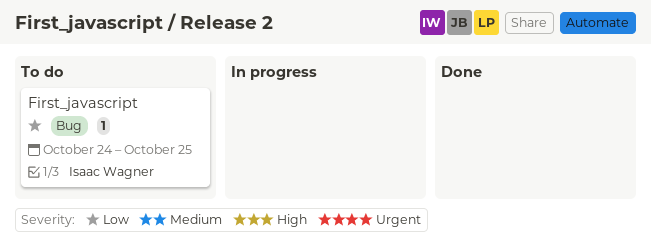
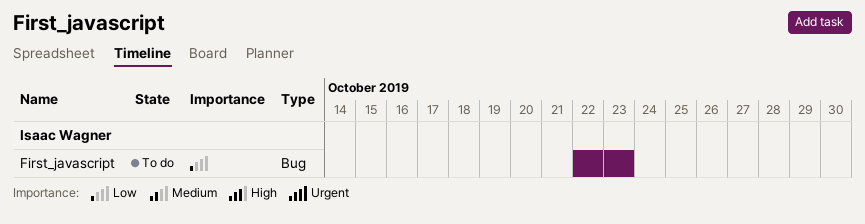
First_javascript, start: Oct 24 -> Oct 22
First_javascript, due: Oct 25 -> Oct 23

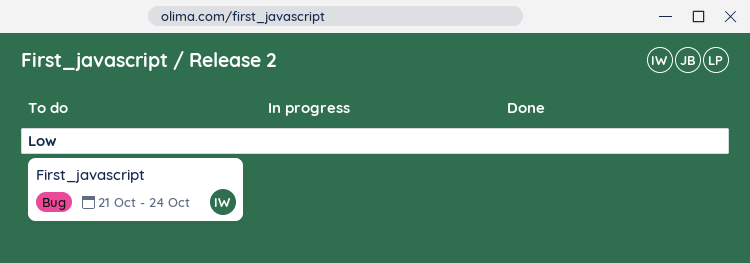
First_javascript, start: Oct 22 -> Oct 21
First_javascript, due: Oct 23 -> Oct 24

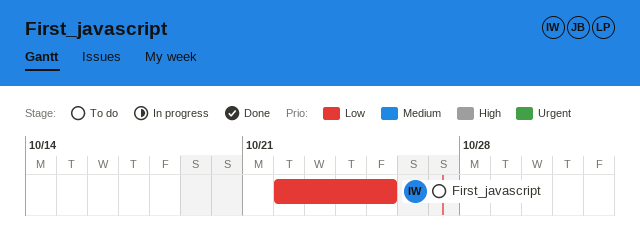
First_javascript, start: Oct 21 -> Oct 22
First_javascript, due: Oct 24 -> Oct 25

